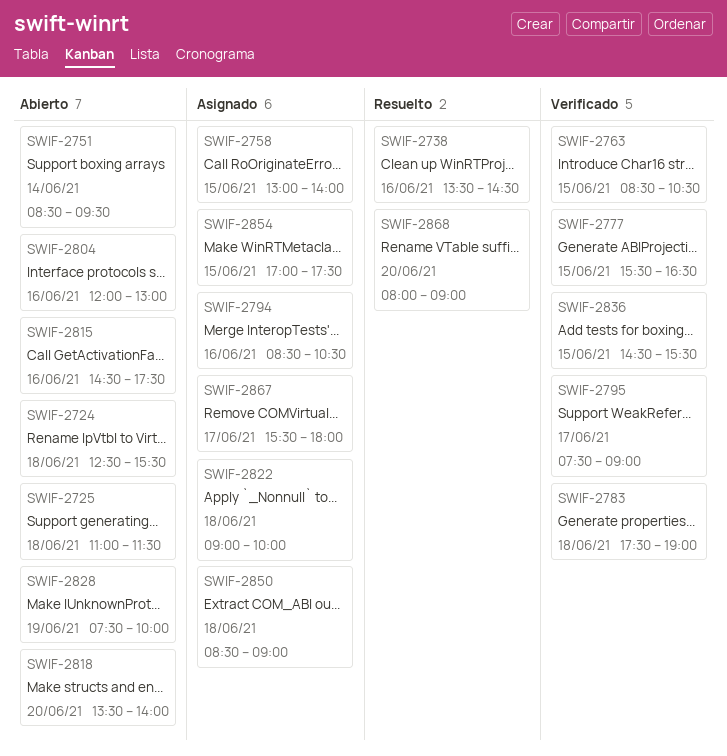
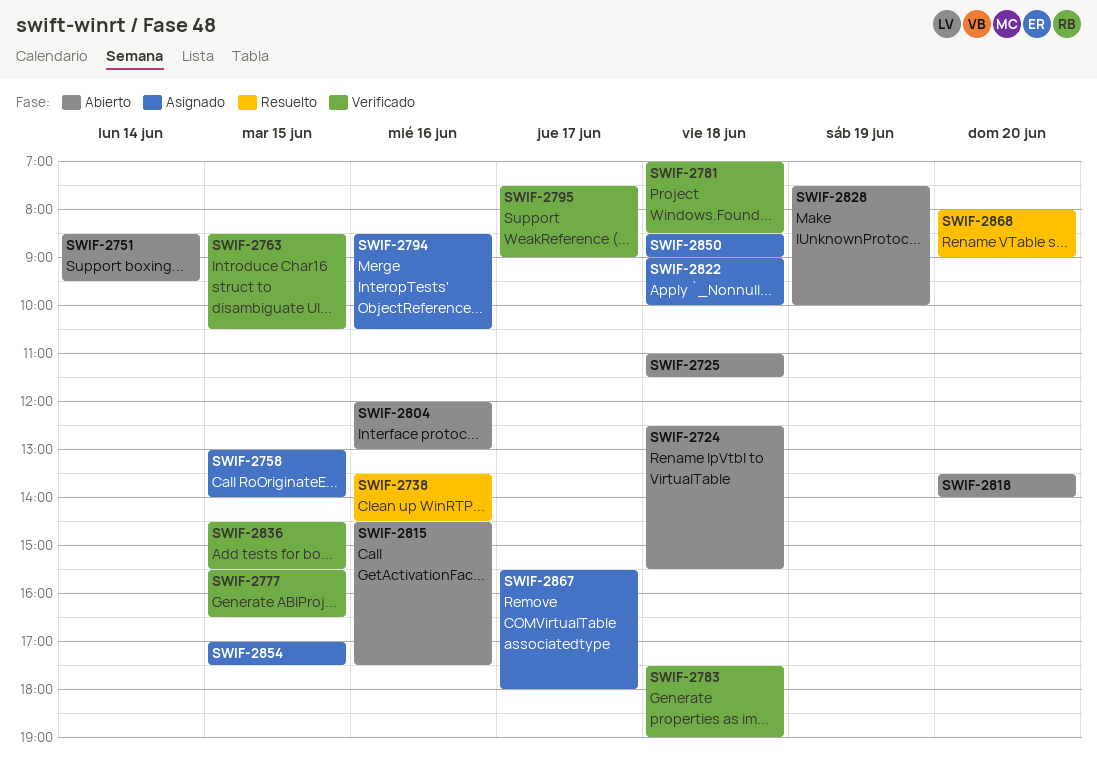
SWIF-2781: none -> present

